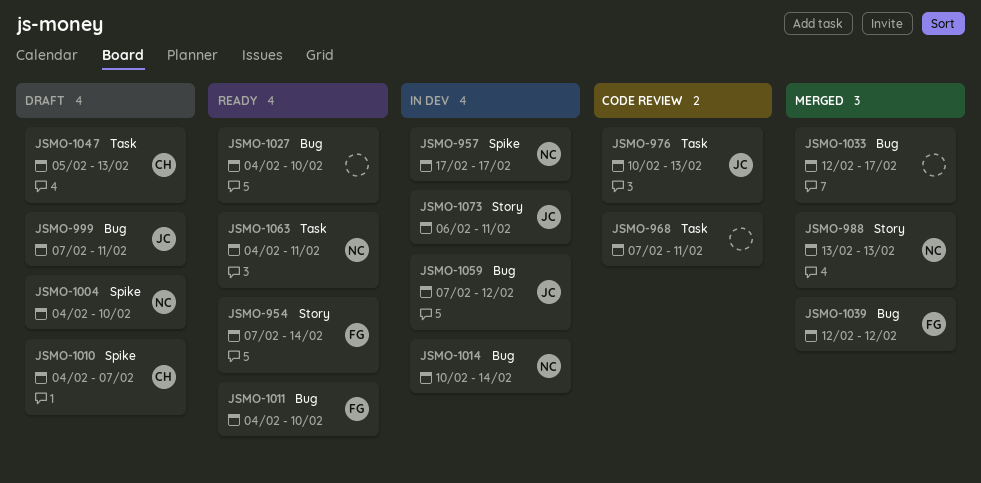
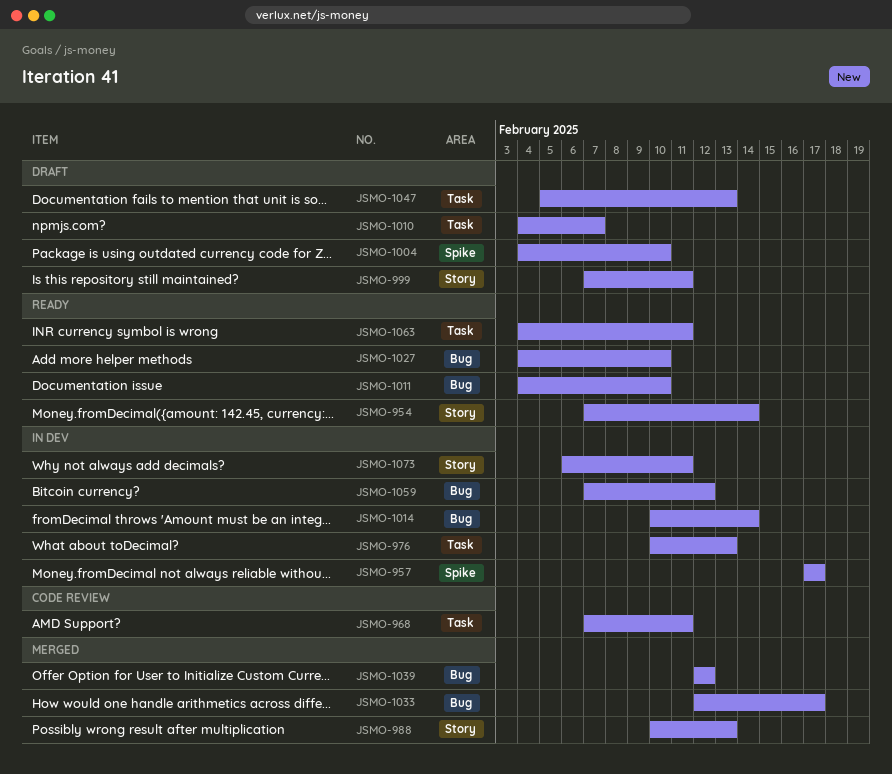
JSMO-976, status: Code review -> In dev
JSMO-988, start: Feb 13 -> Feb 10
JSMO-999, label: Bug -> Story
JSMO-1010, label: Spike -> Task

